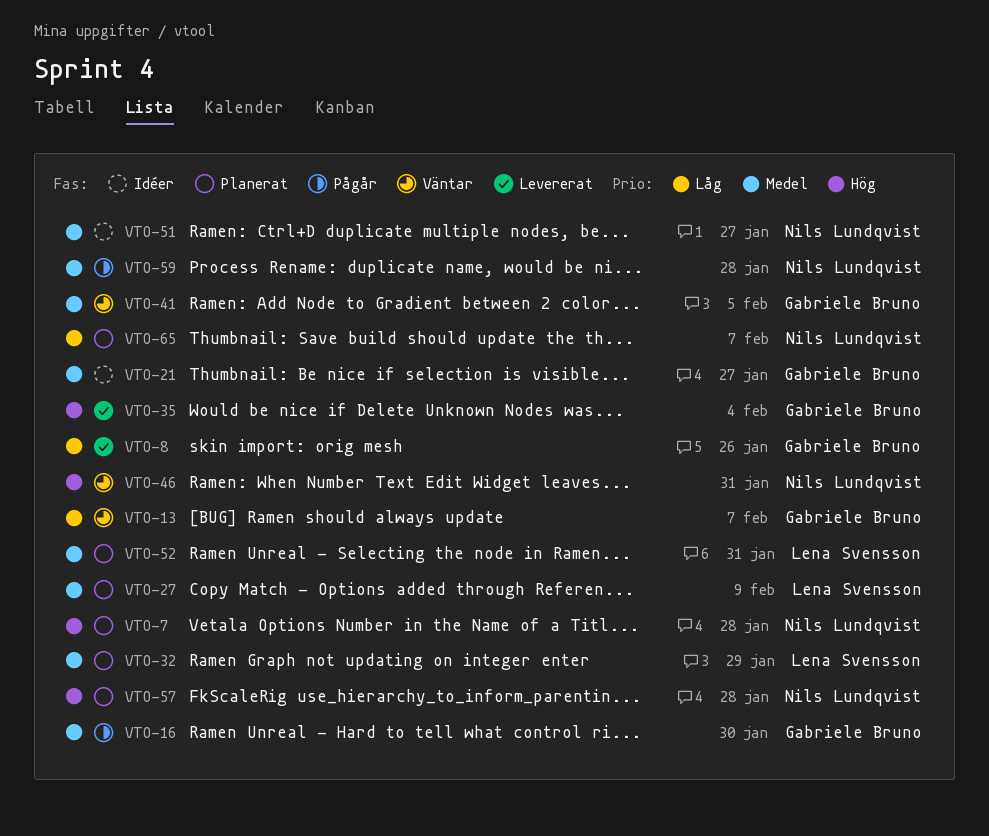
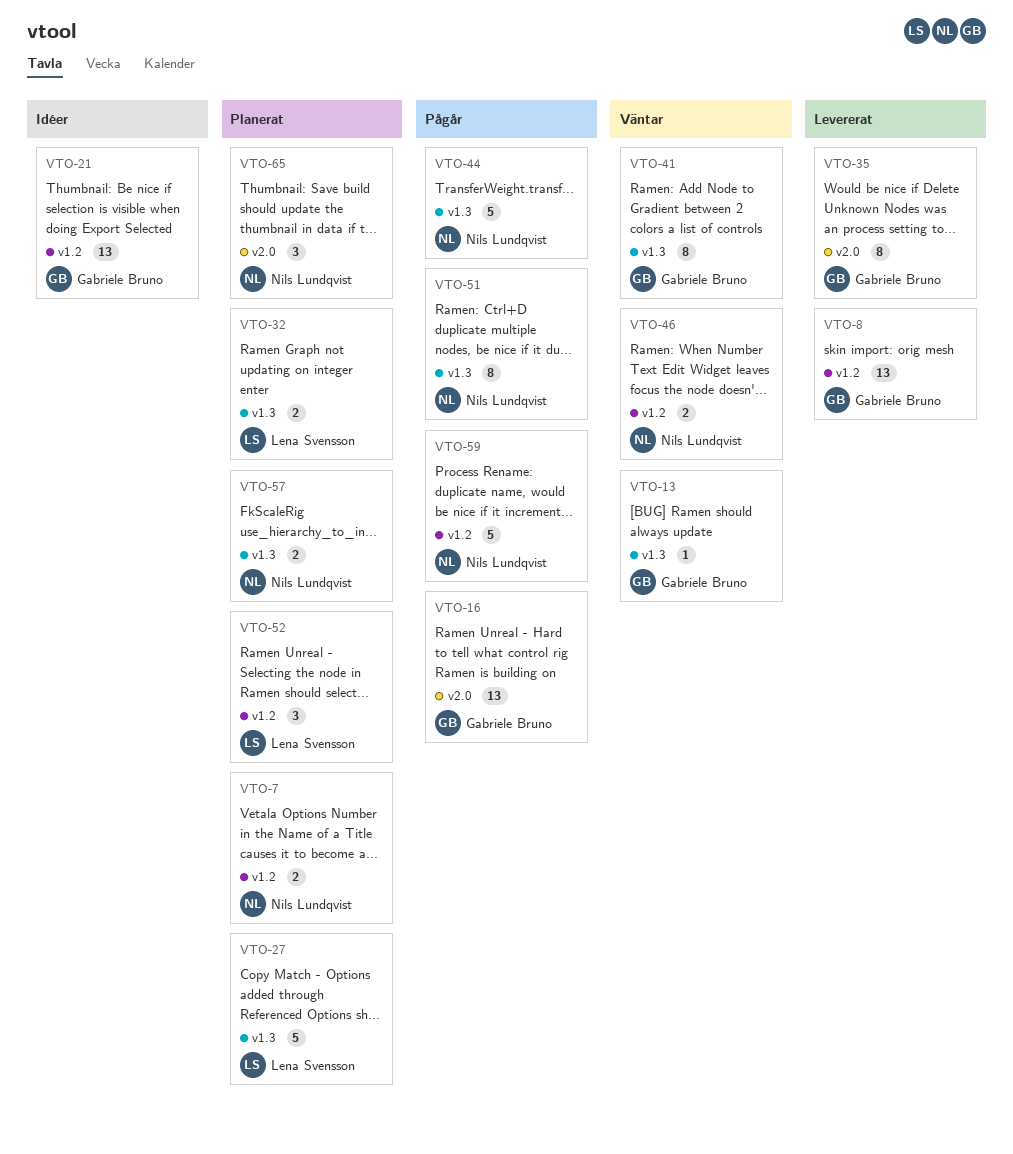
VTO-44: none -> present
VTO-51, status: Idéer -> Pågår

